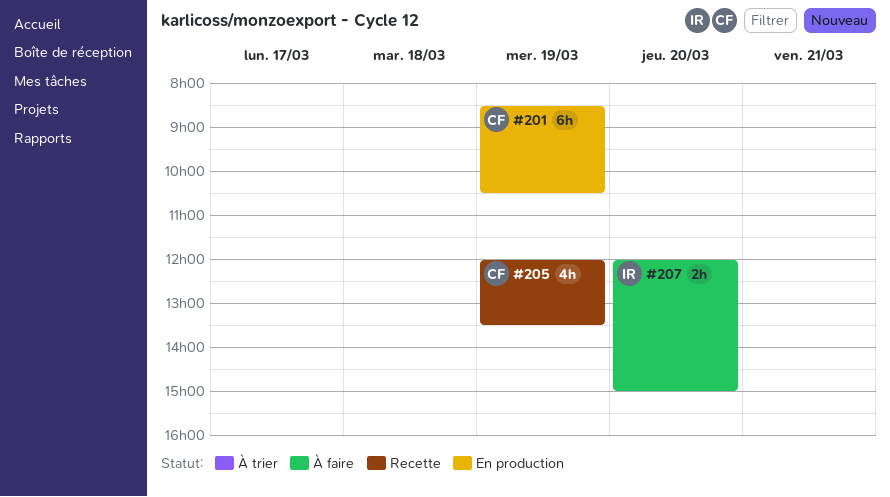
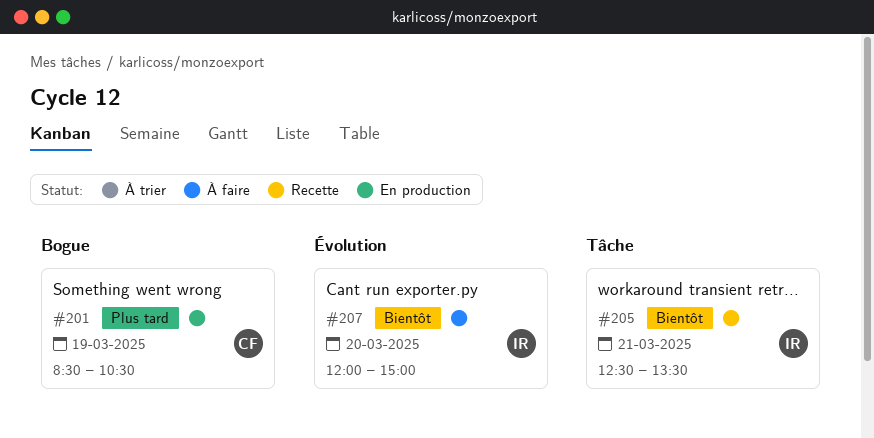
#205, owner: CF -> IR
#205, day: Mar 19 -> Mar 21
#205, begins: 12:00 -> 12:30

